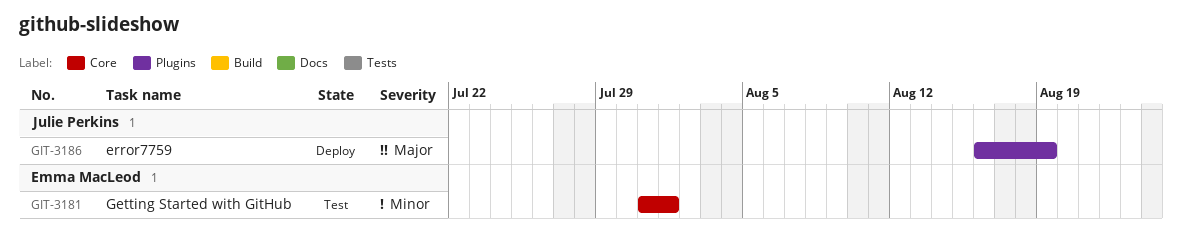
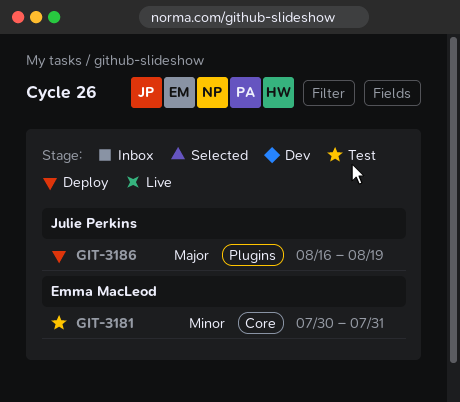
GIT-3181, start: Jul 31 -> Jul 30
GIT-3181, due: Aug 1 -> Jul 31

